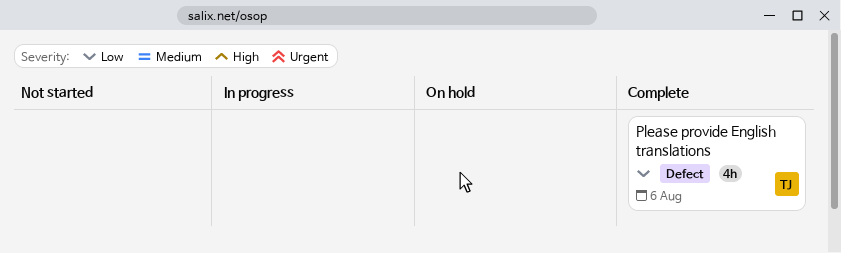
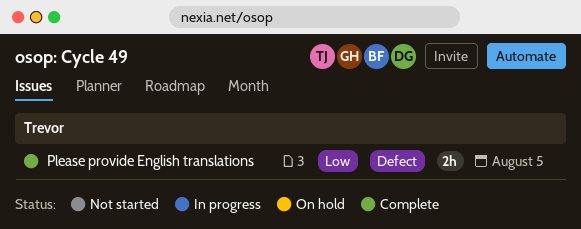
Please provide English translations, estimate: 4h -> 2h
Please provide English translations, due: Aug 6 -> Aug 5

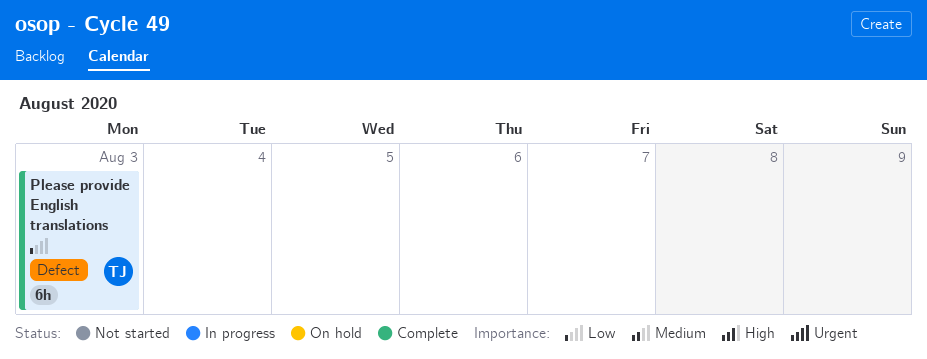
Please provide English translations, estimate: 2h -> 6h
Please provide English translations, due: Aug 5 -> Aug 3

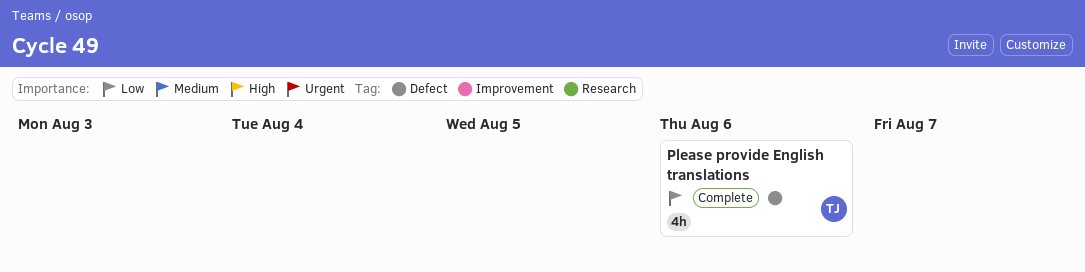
Please provide English translations, estimate: 6h -> 4h
Please provide English translations, due: Aug 3 -> Aug 6

